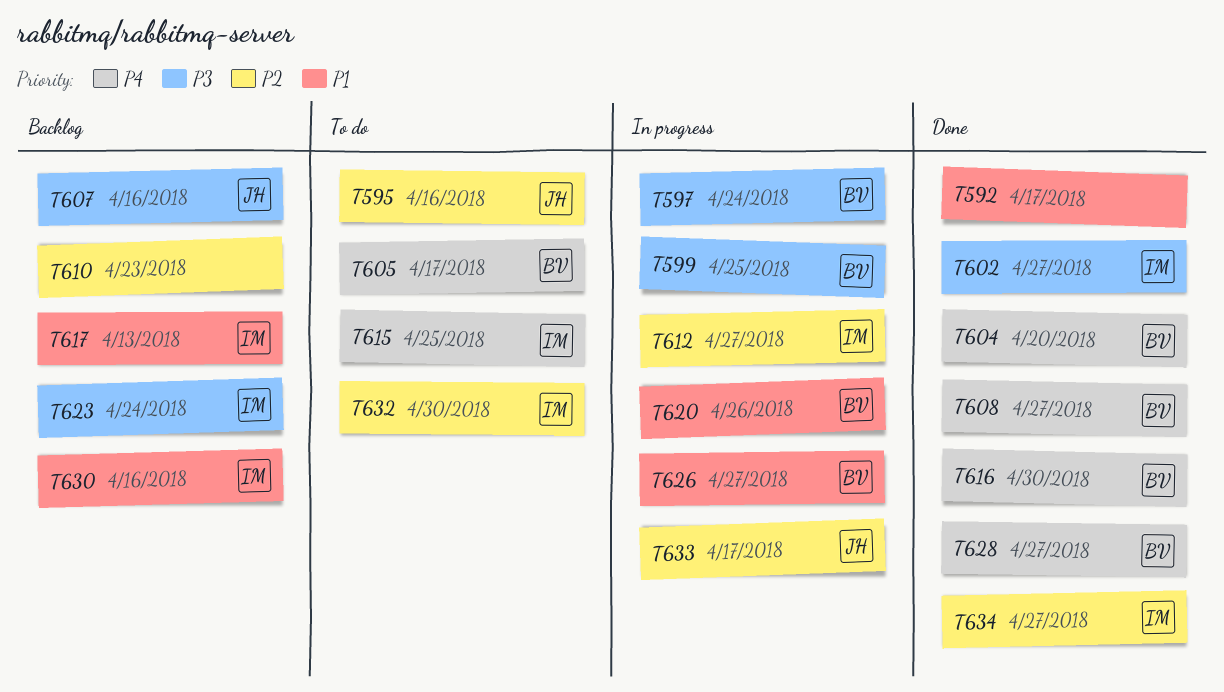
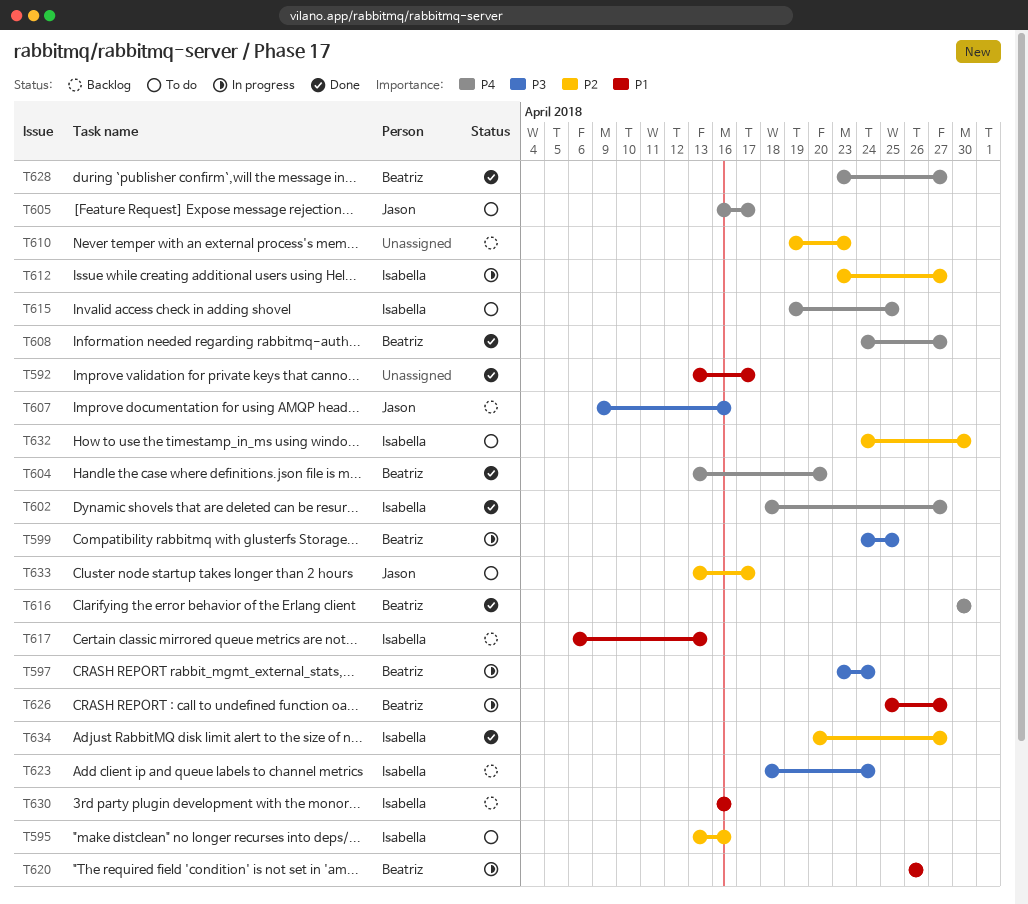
T595, owner: Jason -> Isabella
T602, priority: P3 -> P4
T605, owner: Beatriz -> Jason
T633, status: In progress -> To do

